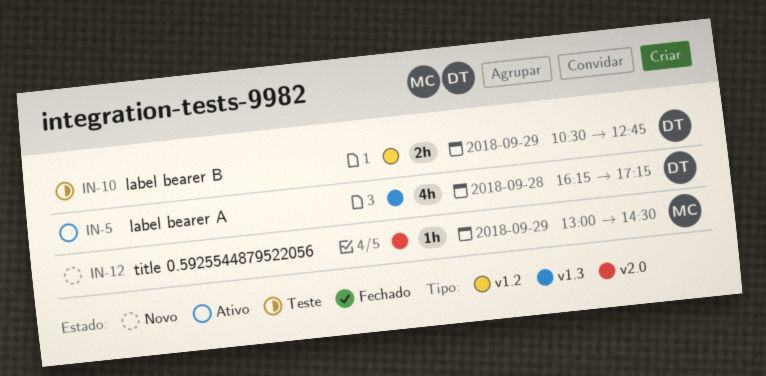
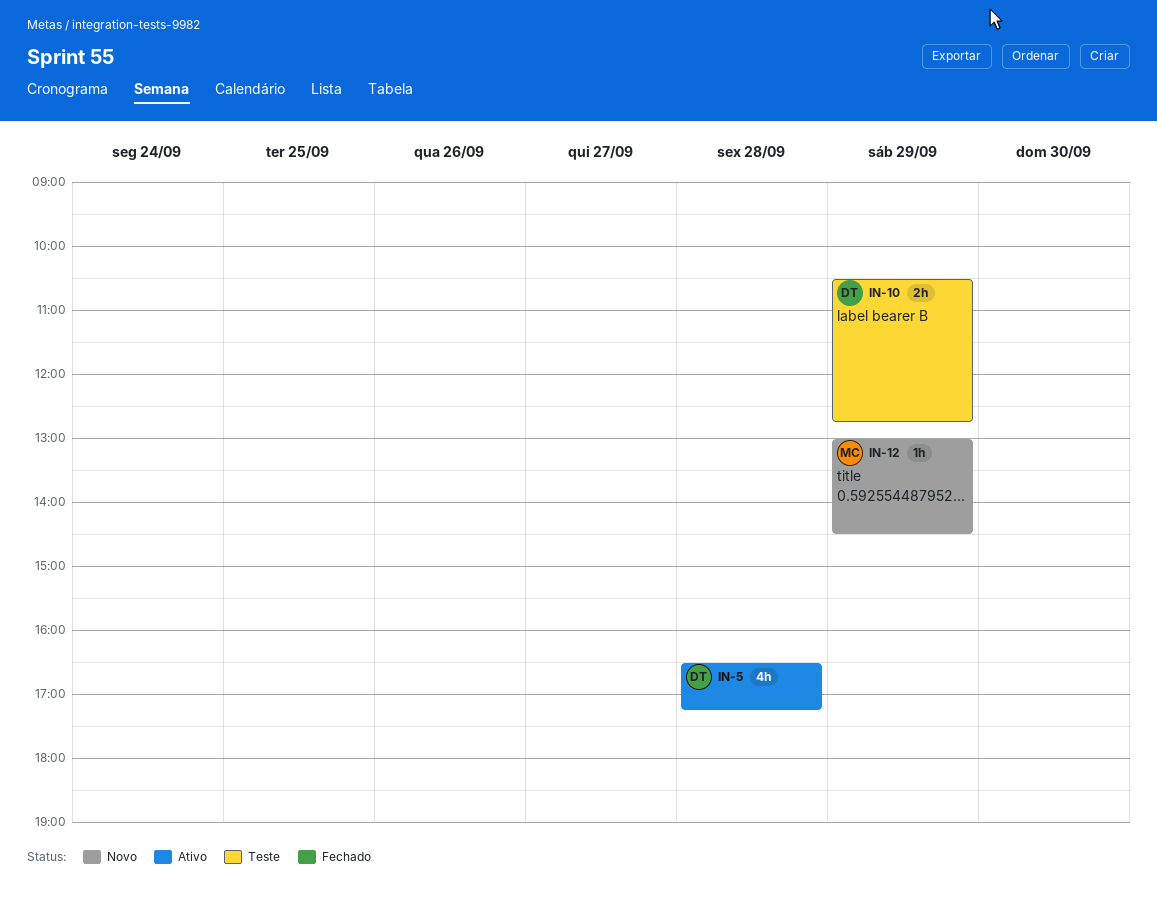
IN-5, begins: 16:15 -> 16:30

